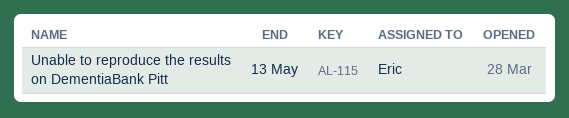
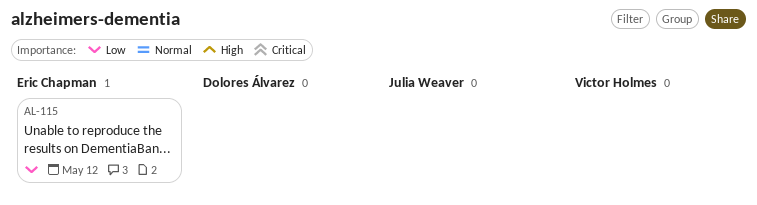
AL-115, due: May 13 -> May 12

